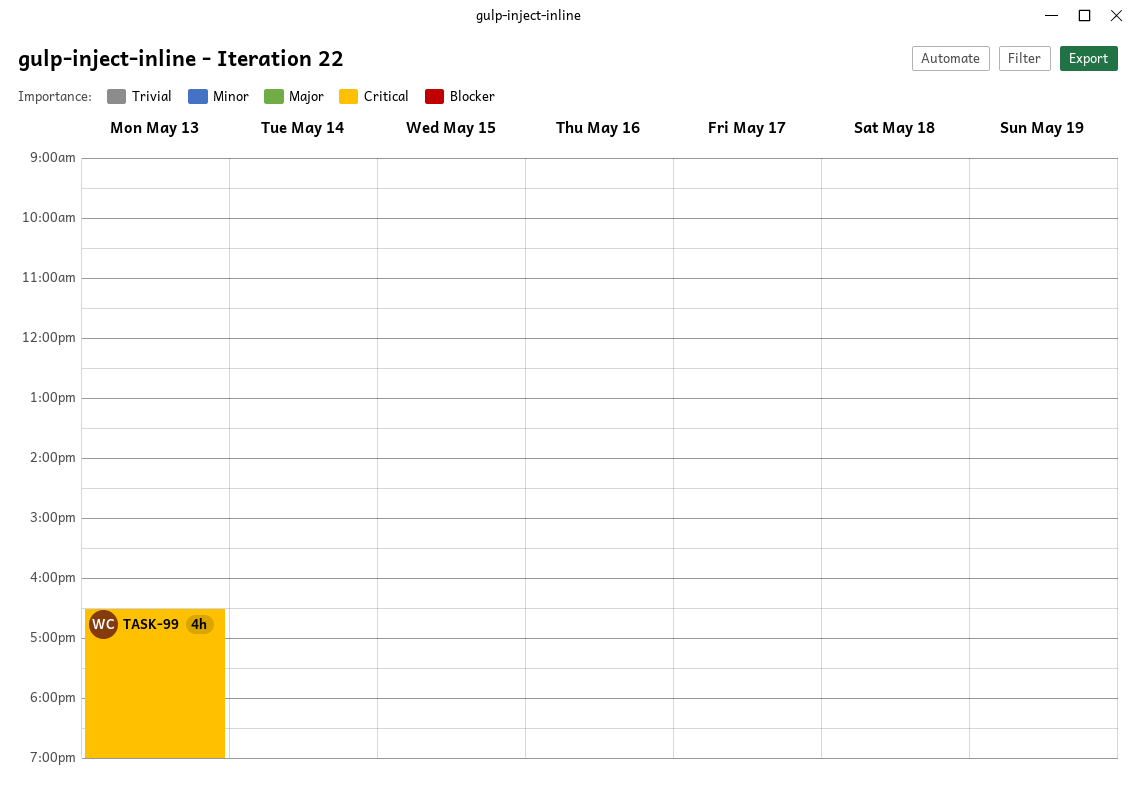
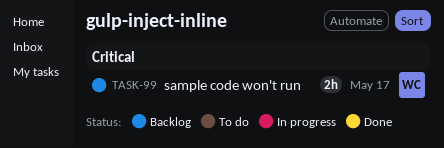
TASK-99, estimate: 4h -> 2h
TASK-99, day: May 13 -> May 17

